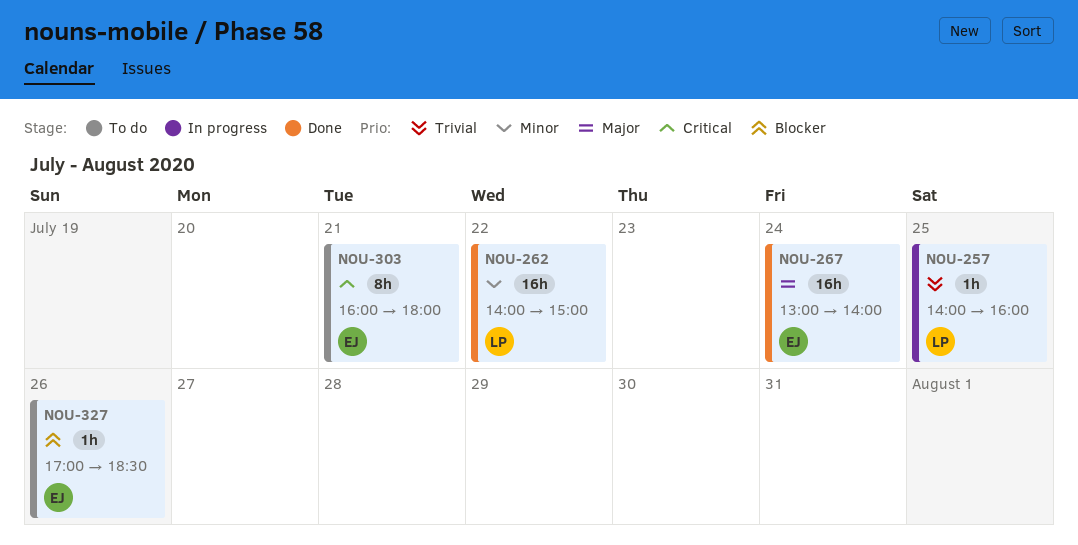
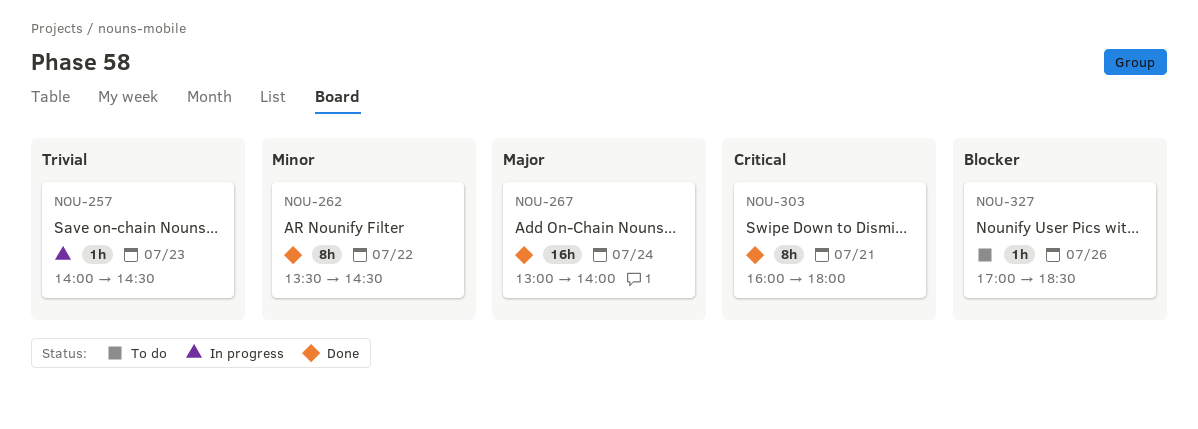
NOU-257, day: Jul 25 -> Jul 23
NOU-257, ends: 16:00 -> 14:30
NOU-262, estimate: 16h -> 8h
NOU-262, begins: 14:00 -> 13:30
NOU-262, ends: 15:00 -> 14:30
NOU-303, status: To do -> Done

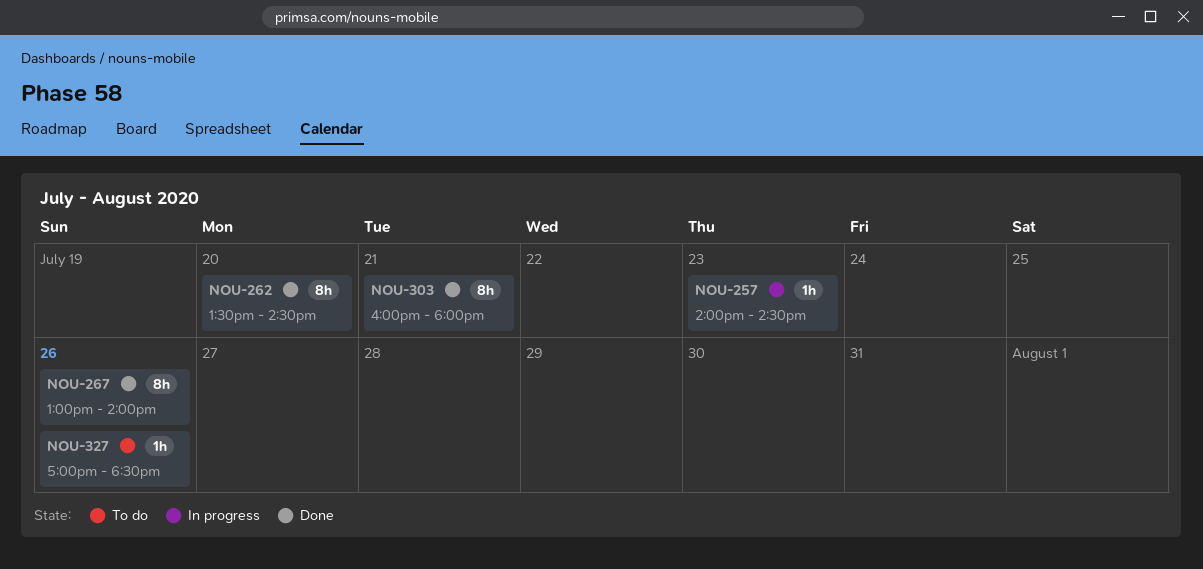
NOU-262, day: Jul 22 -> Jul 20
NOU-267, estimate: 16h -> 8h
NOU-267, day: Jul 24 -> Jul 26

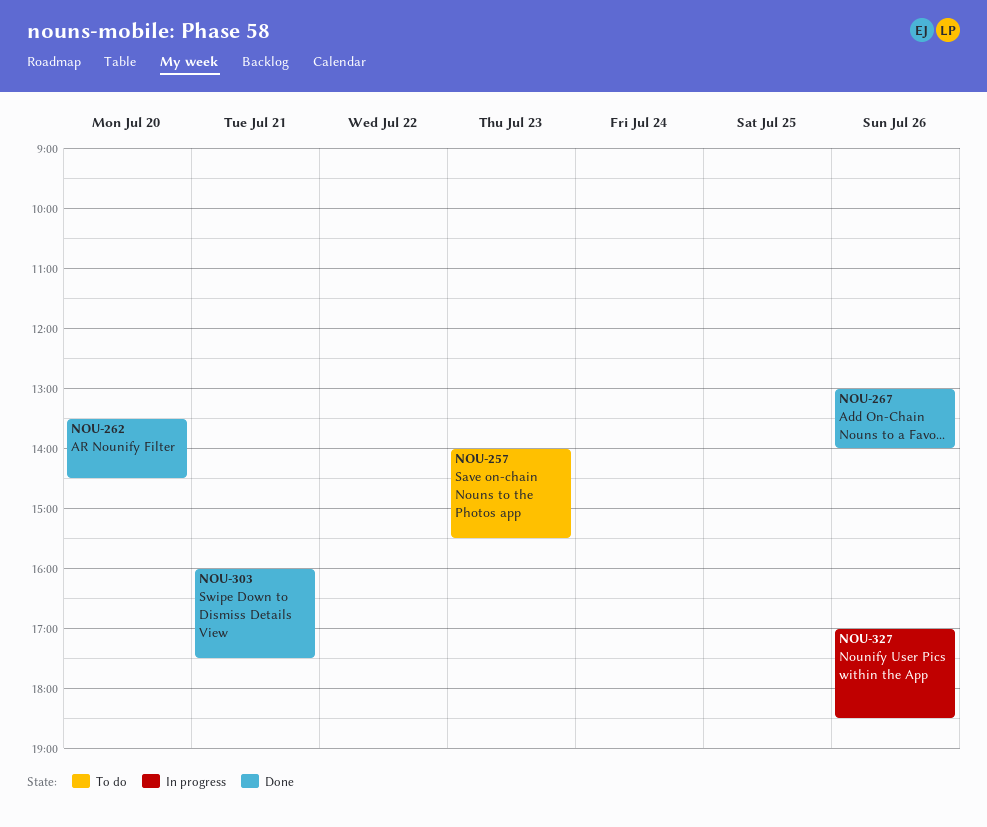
NOU-257, status: In progress -> To do
NOU-257, ends: 14:30 -> 15:30
NOU-303, ends: 18:00 -> 17:30
NOU-327, status: To do -> In progress

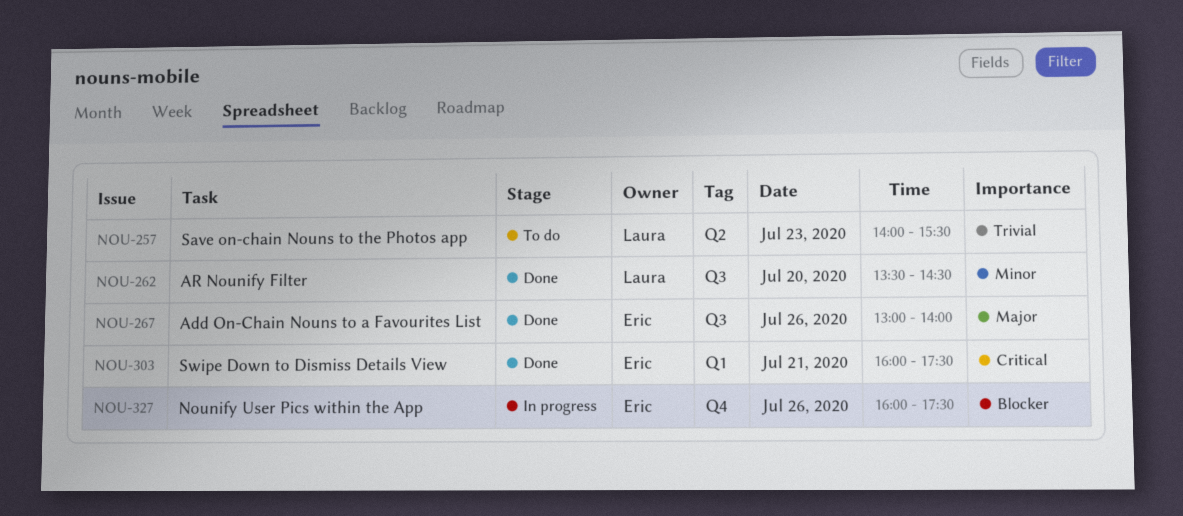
NOU-327, begins: 17:00 -> 16:00
NOU-327, ends: 18:30 -> 17:30

